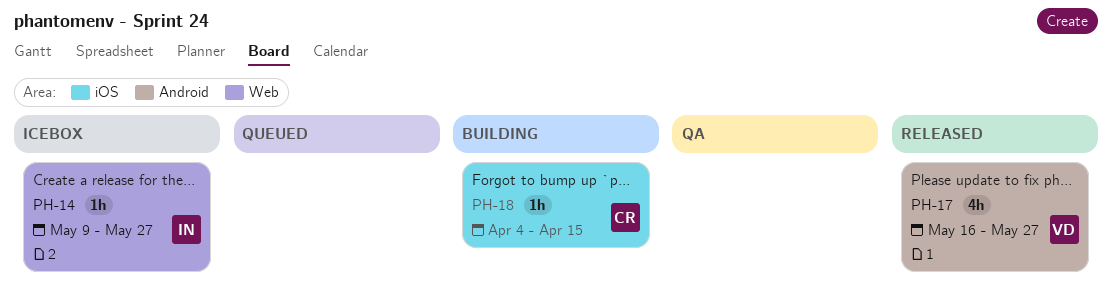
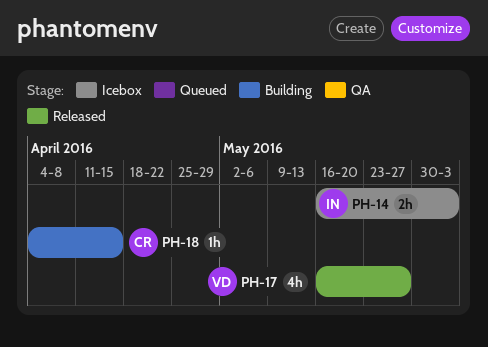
PH-14, estimate: 1h -> 2h
PH-14, start: May 9 -> May 16
PH-14, due: May 27 -> Jun 3

